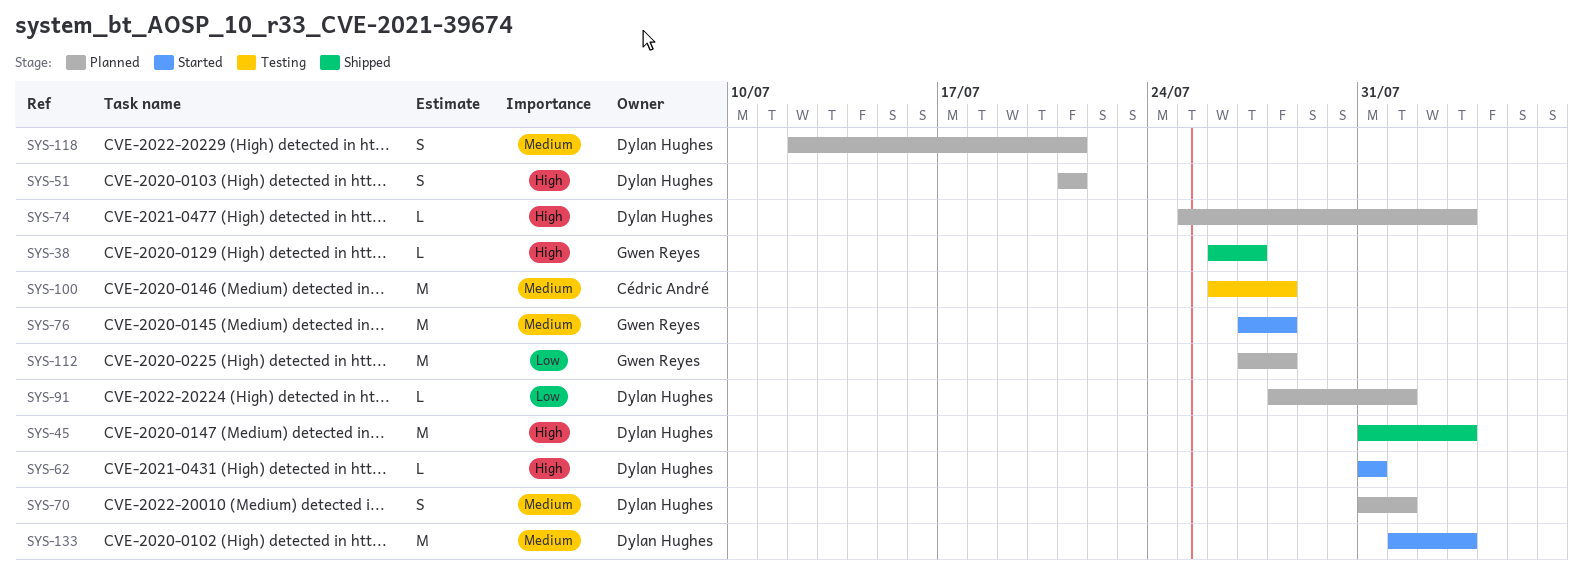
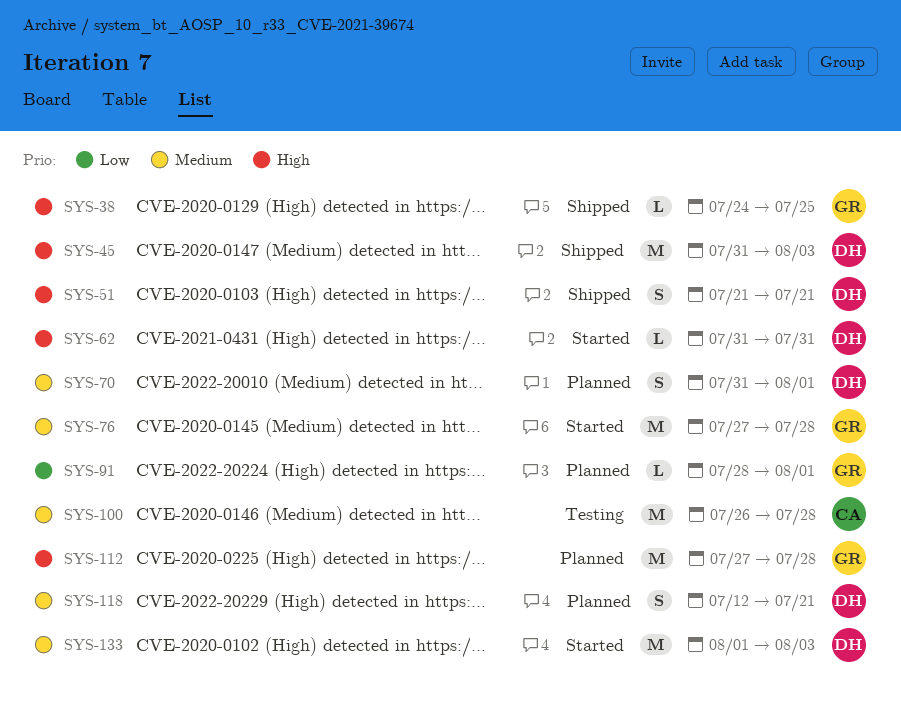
SYS-38, start: Jul 26 -> Jul 24
SYS-38, due: Jul 27 -> Jul 25
SYS-51, status: Planned -> Shipped
SYS-74: present -> none
SYS-91, owner: Dylan Hughes -> Gwen Reyes
SYS-112, priority: Low -> High

